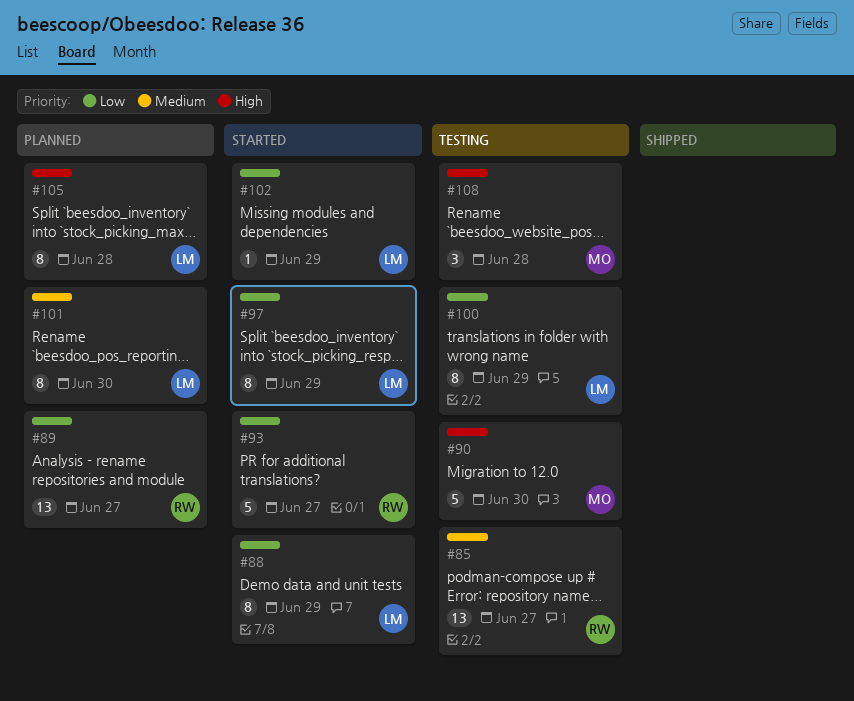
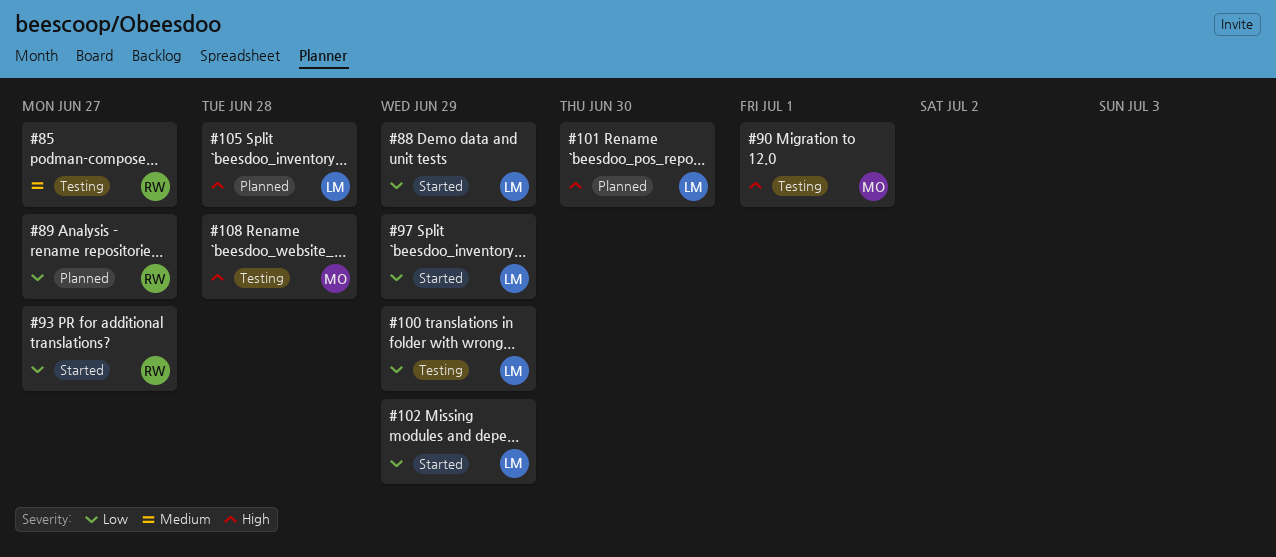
#90, due: Jun 30 -> Jul 1
#101, priority: Medium -> High

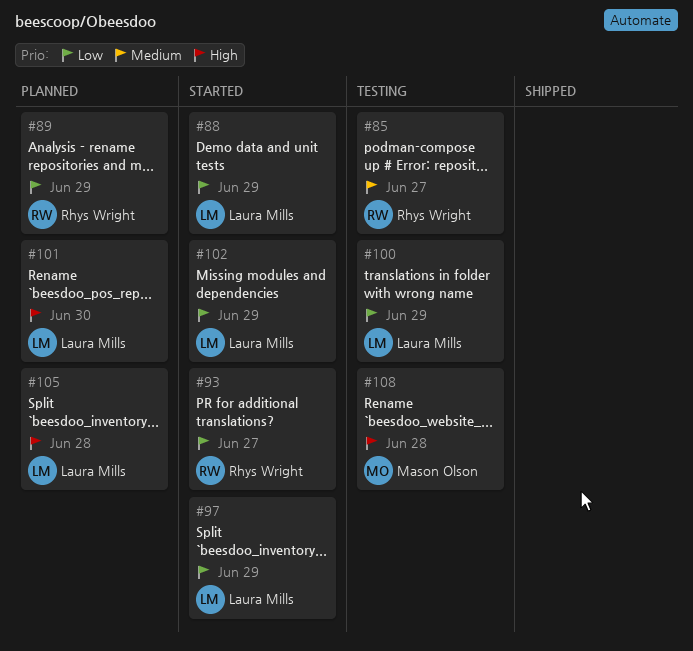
#89, due: Jun 27 -> Jun 29
#90: present -> none

